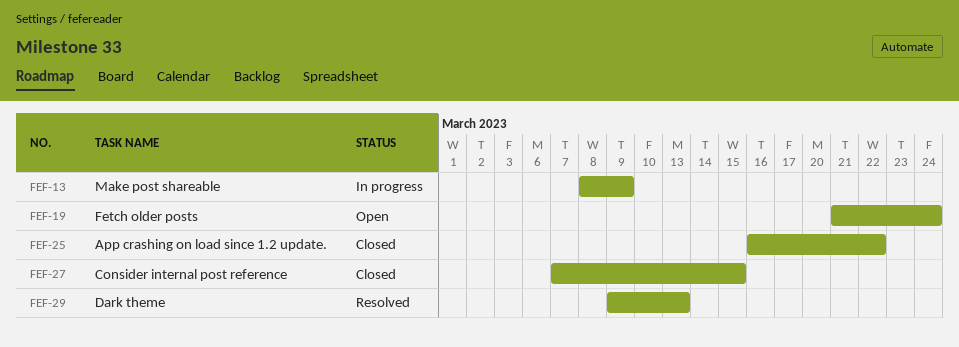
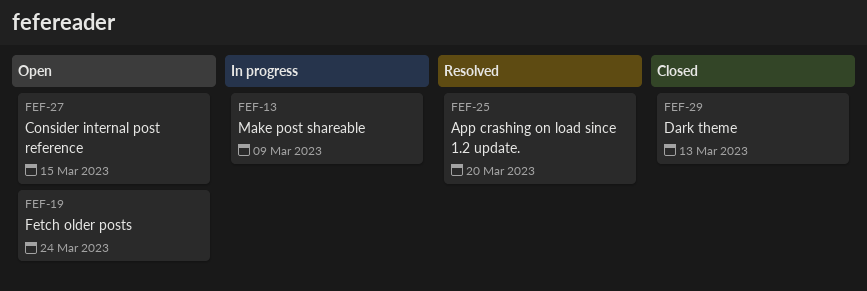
FEF-25, status: Closed -> Resolved
FEF-25, due: Mar 22 -> Mar 20
FEF-27, status: Closed -> Open
FEF-29, status: Resolved -> Closed

